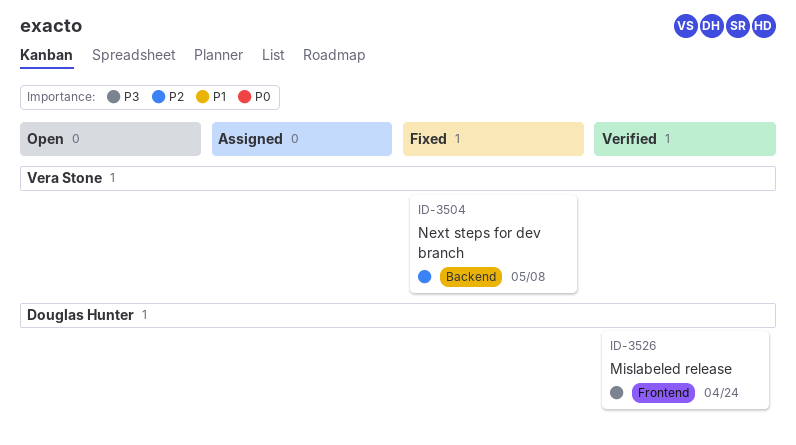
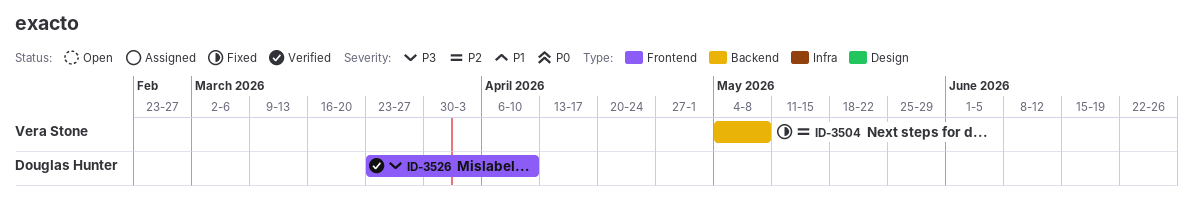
ID-3526, due: Apr 24 -> Apr 10

